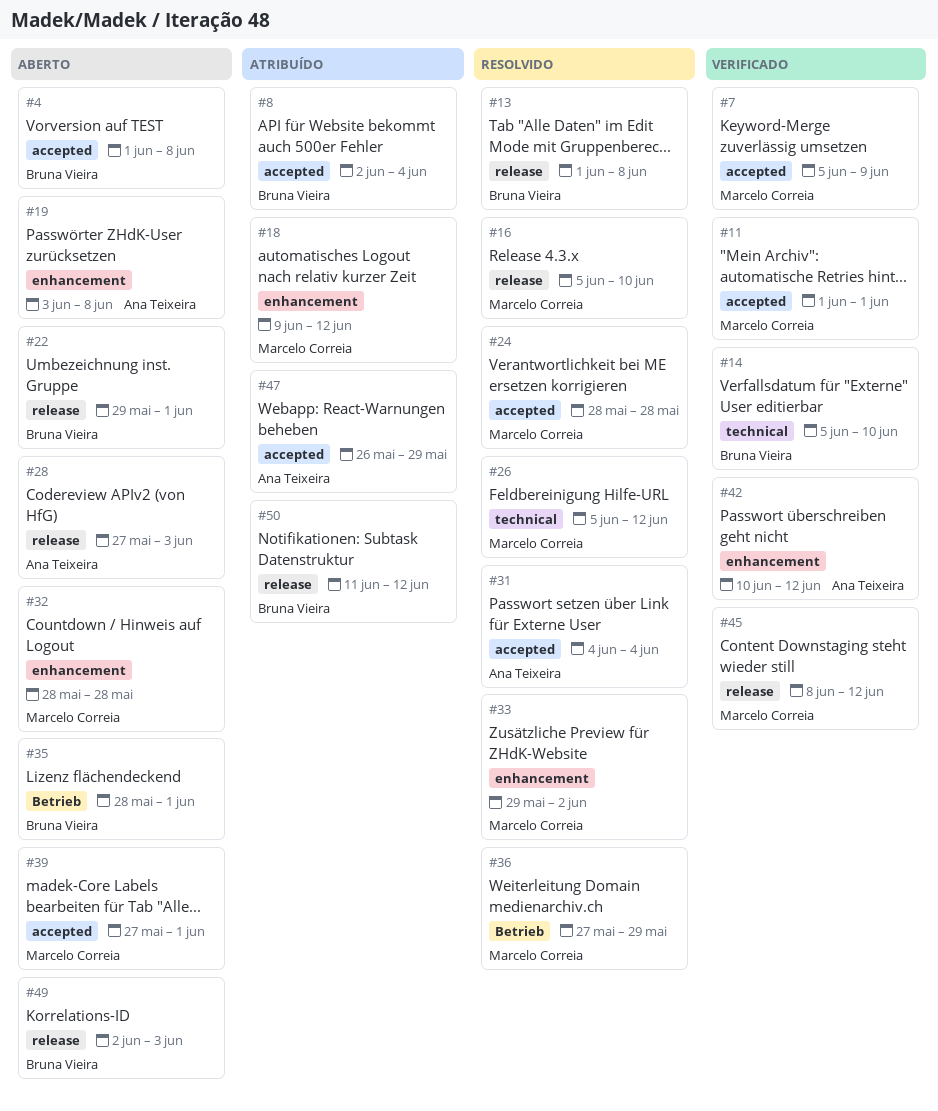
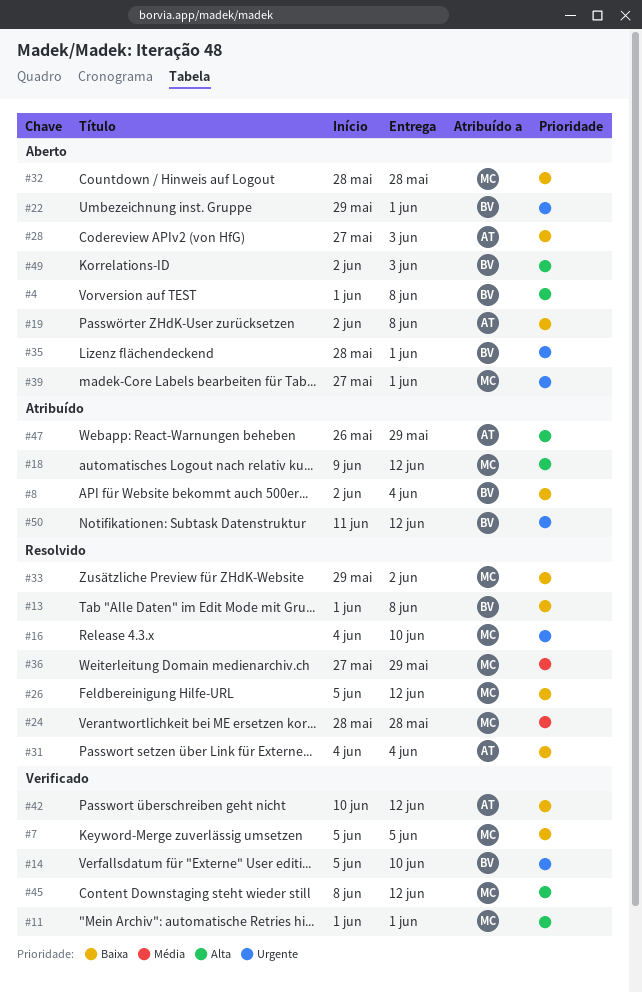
#7, due: Jun 9 -> Jun 5
#16, start: Jun 5 -> Jun 4
#19, start: Jun 3 -> Jun 2

